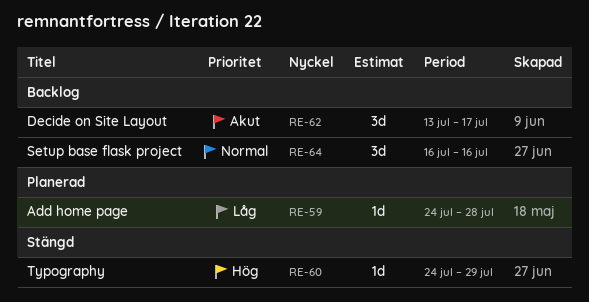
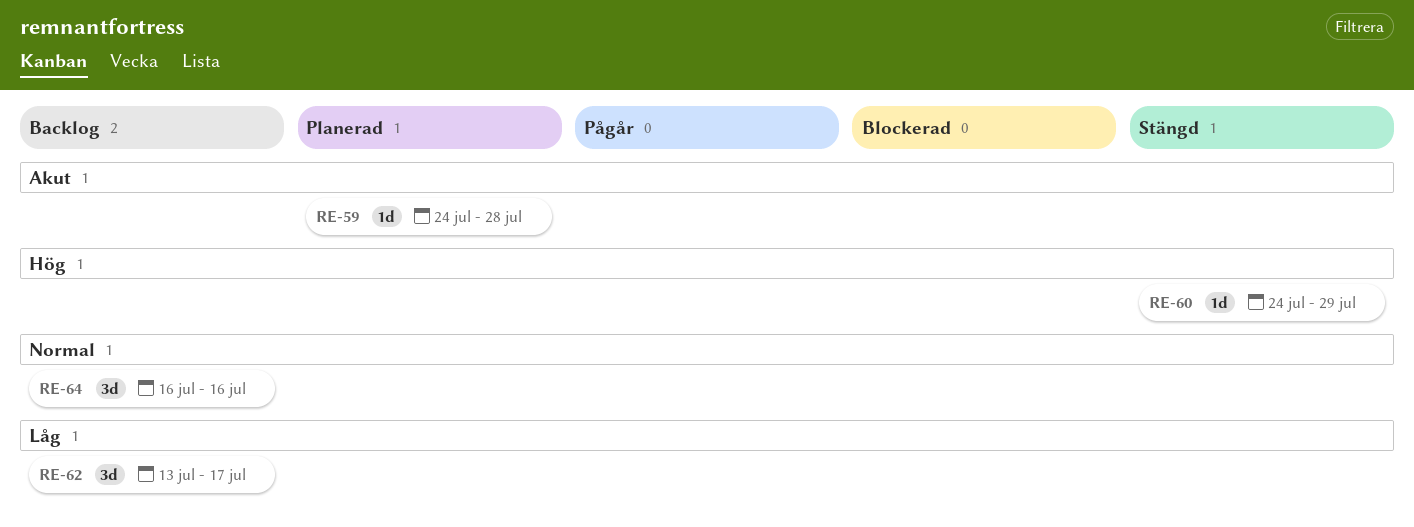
RE-59, priority: Låg -> Akut
RE-62, priority: Akut -> Låg

